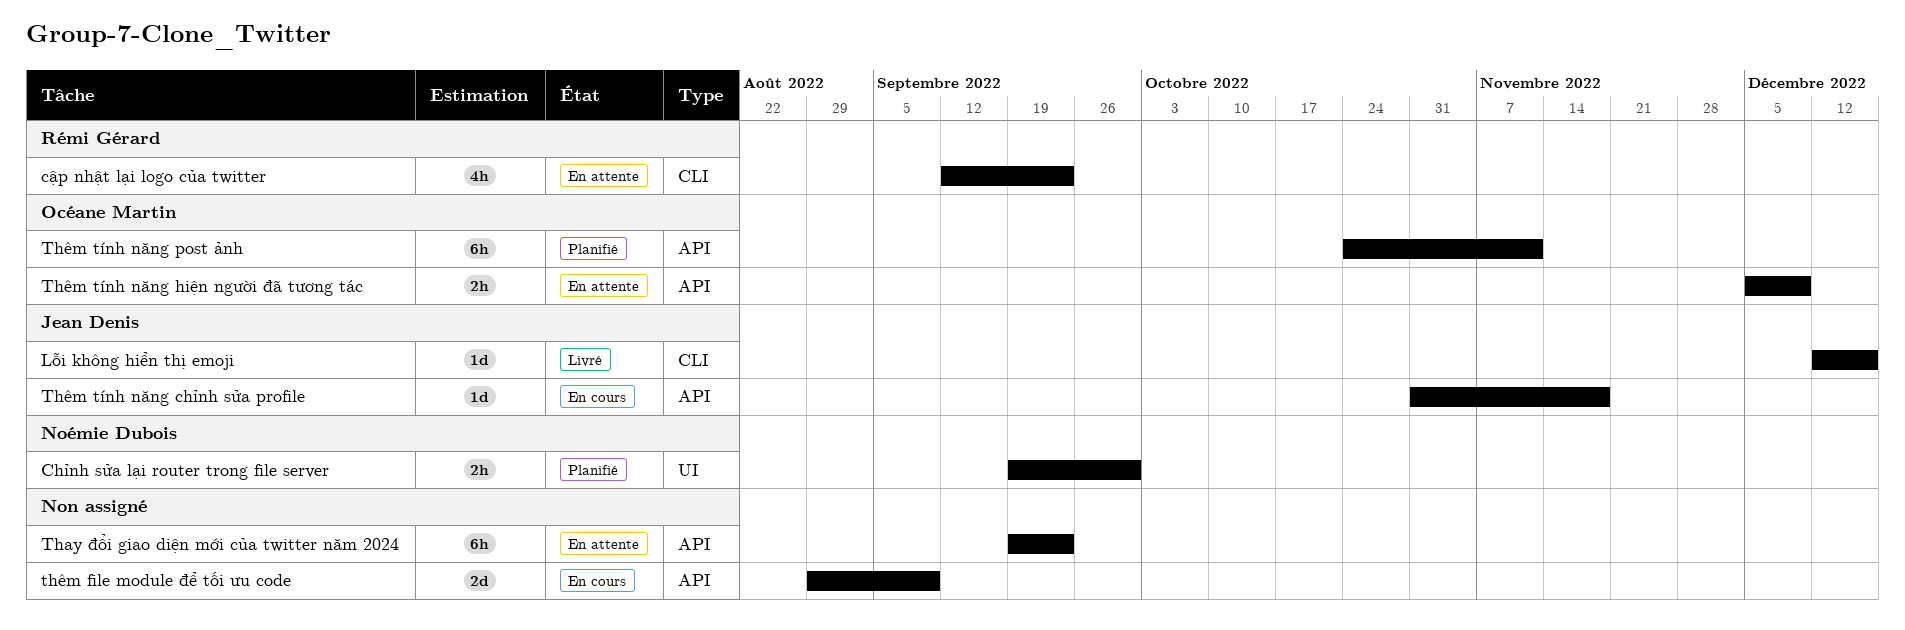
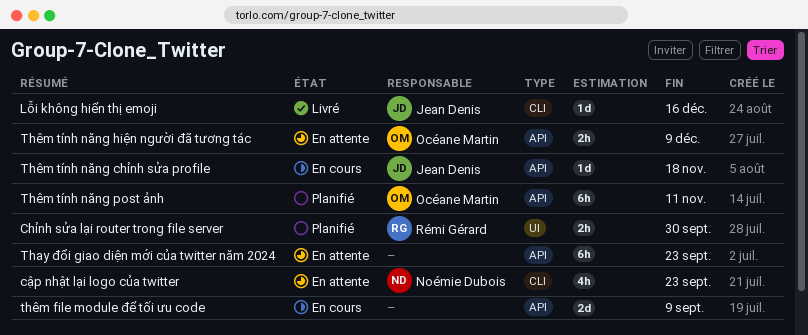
Chỉnh sửa lại router trong file server, owner: Noémie Dubois -> Rémi Gérard
cập nhật lại logo của twitter, owner: Rémi Gérard -> Noémie Dubois

